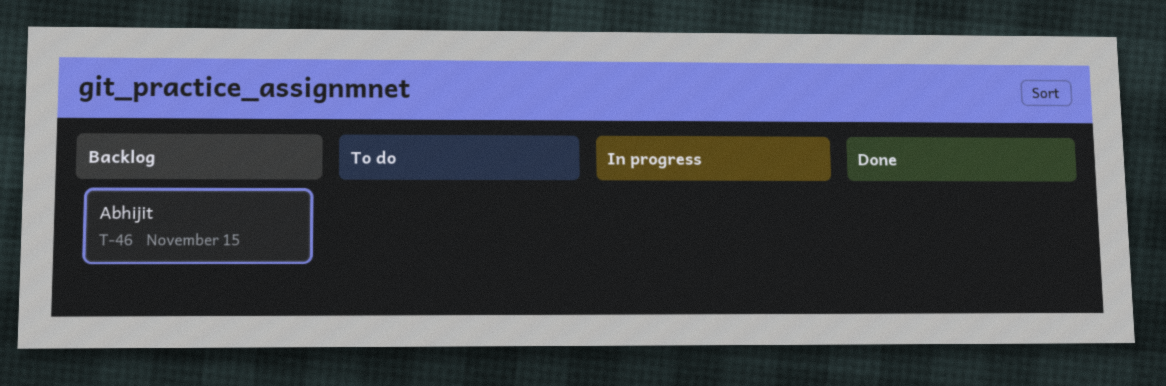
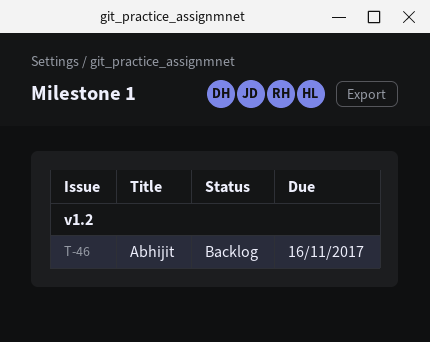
T-46, due: Nov 15 -> Nov 16

